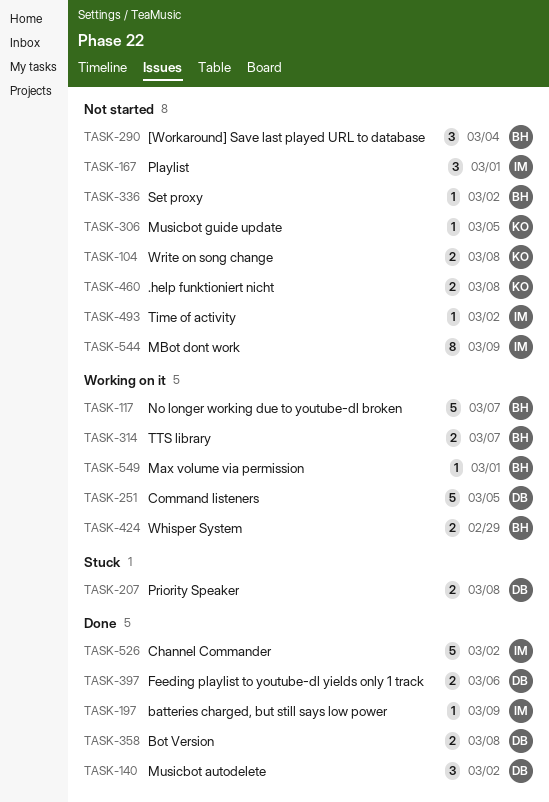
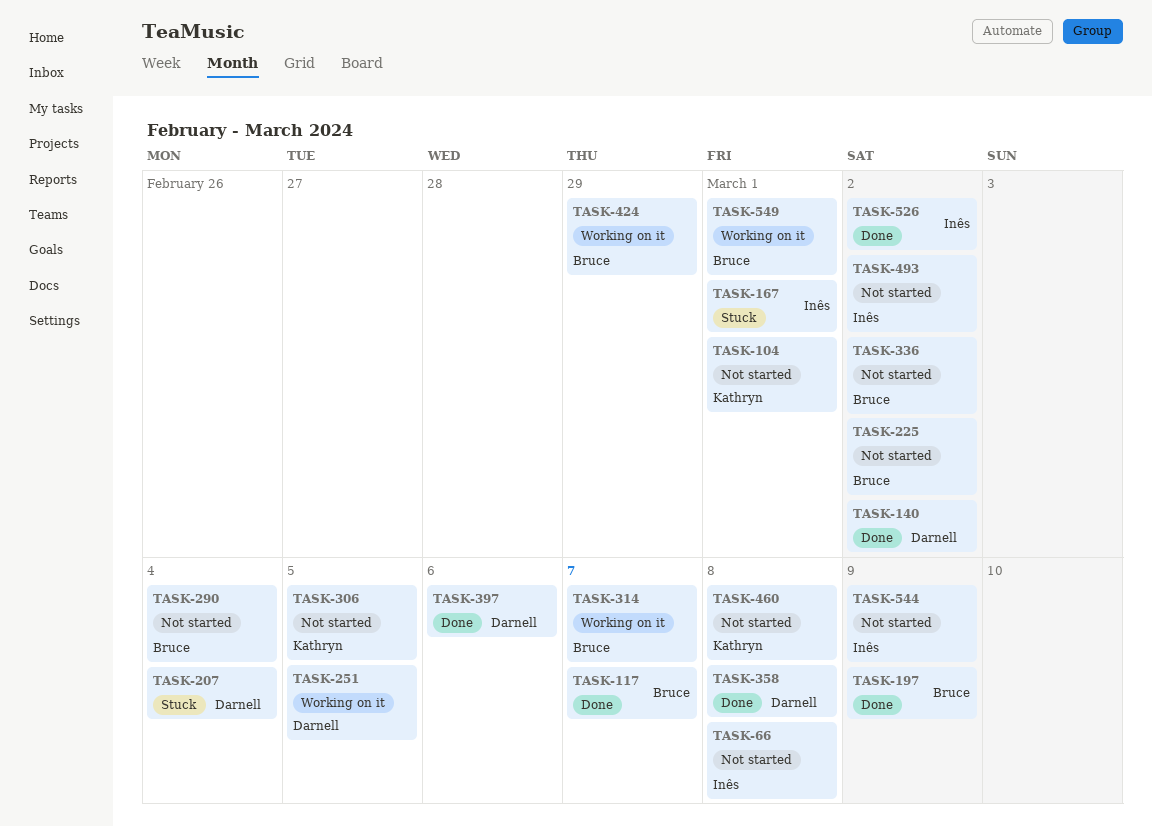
TASK-66: none -> present
TASK-104, due: Mar 8 -> Mar 1
TASK-117, status: Working on it -> Done
TASK-167, status: Not started -> Stuck
TASK-197, owner: Inês -> Bruce
TASK-207, due: Mar 8 -> Mar 4
TASK-225: none -> present

